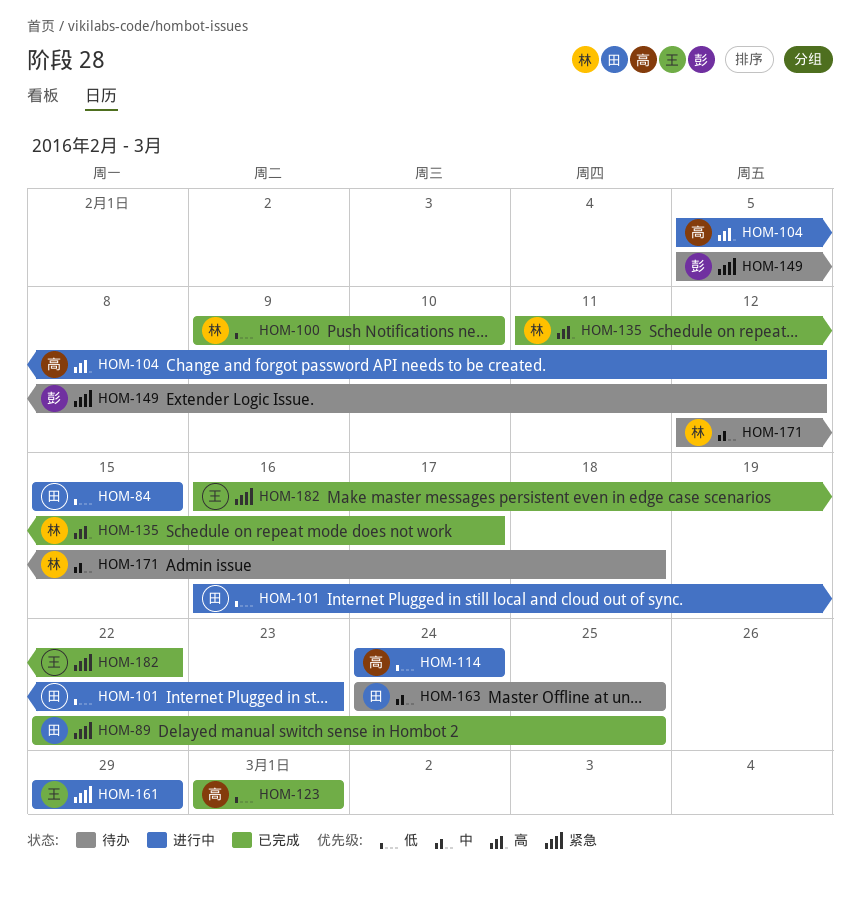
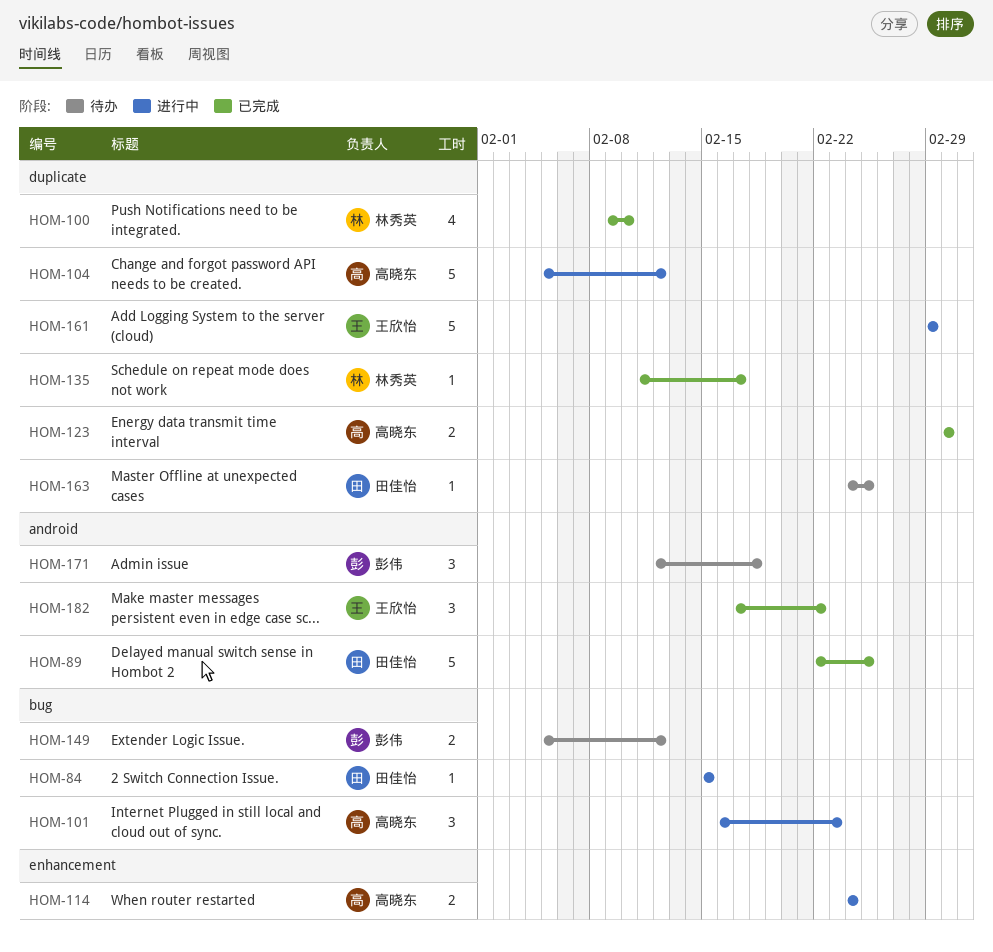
HOM-101, owner: 田佳怡 -> 高晓东
HOM-171, owner: 林秀英 -> 彭伟
HOM-182, start: Feb 16 -> Feb 17

